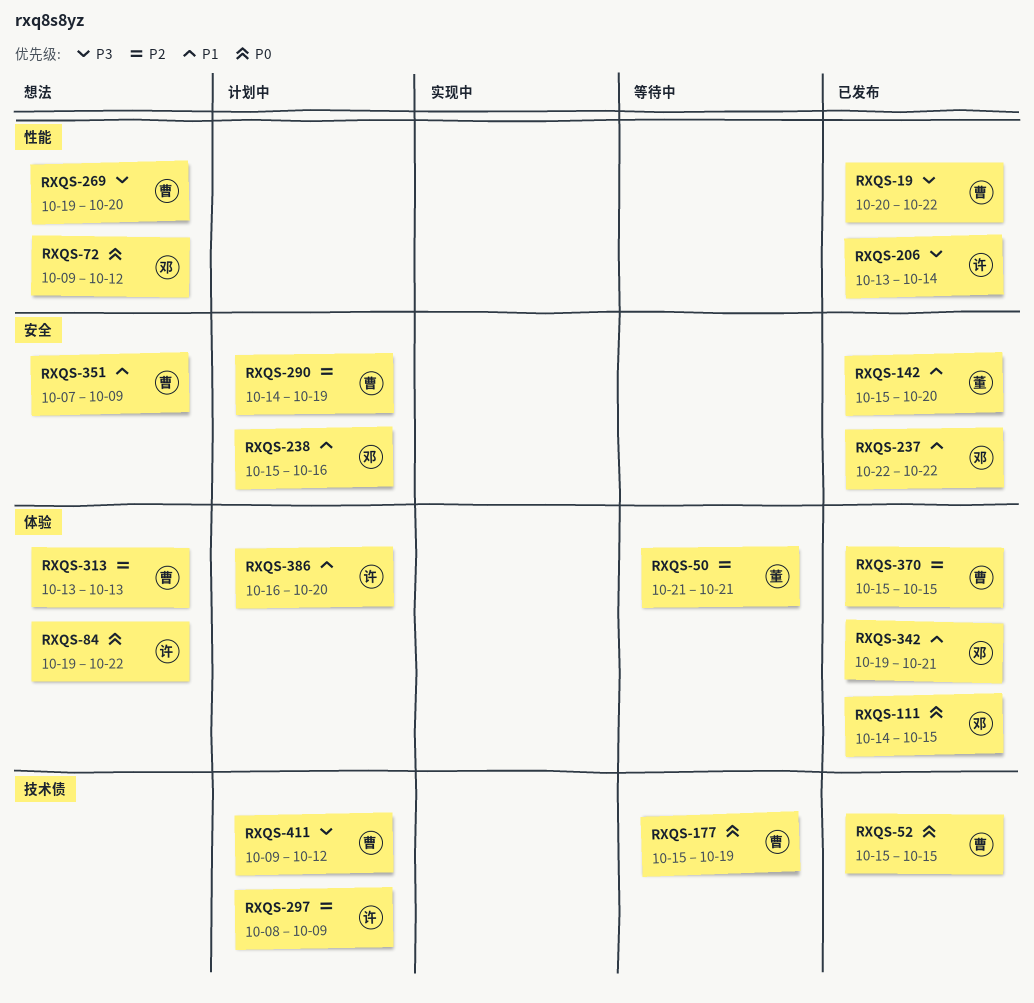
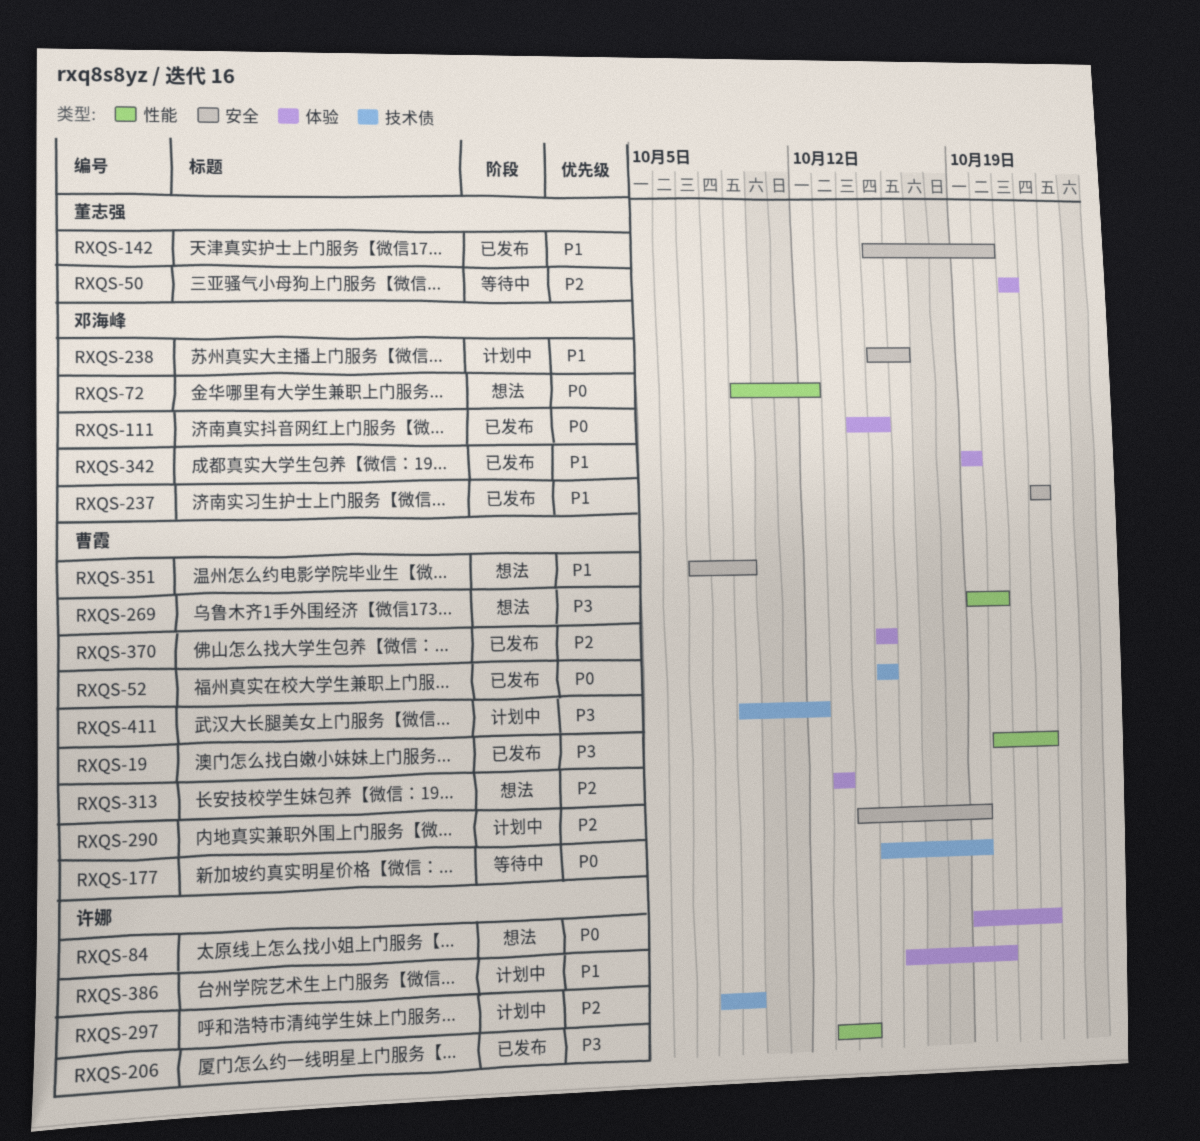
RXQS-342, due: Oct 21 -> Oct 19

